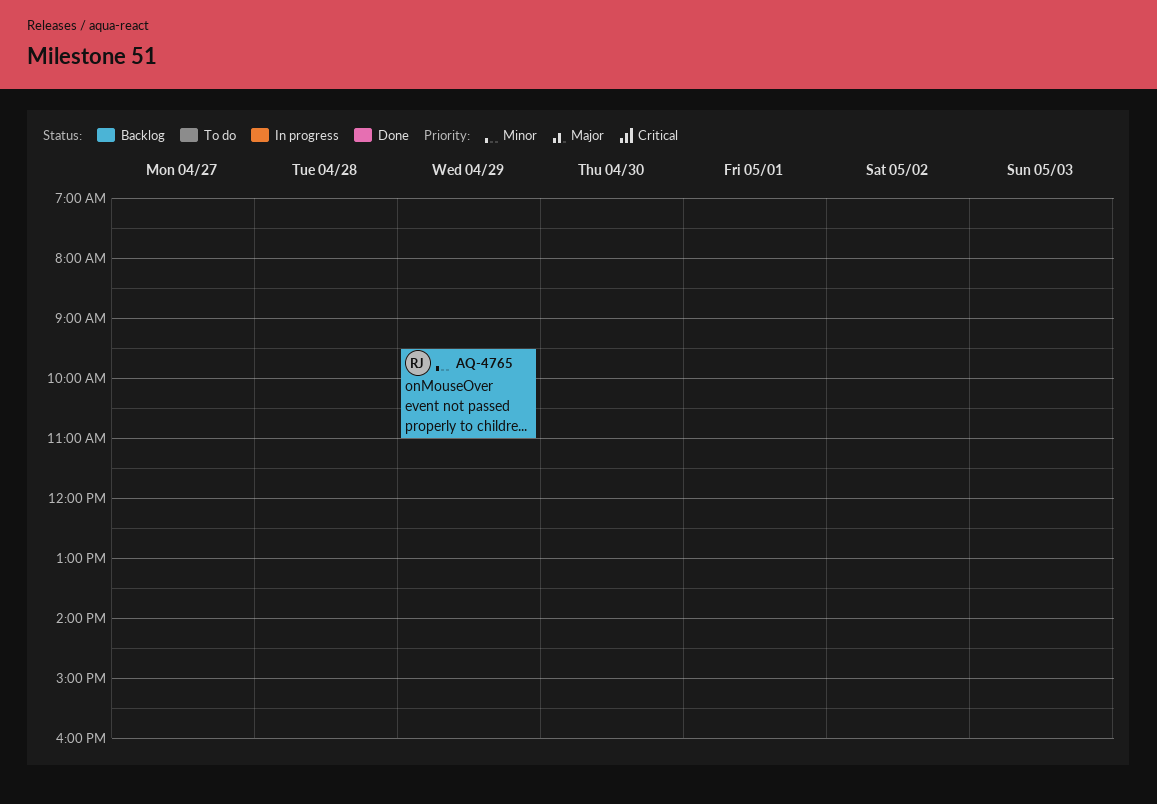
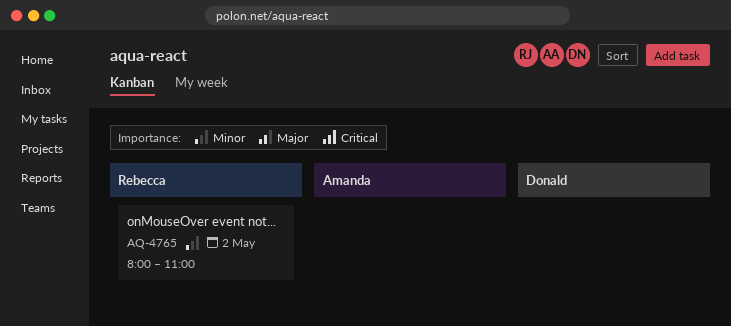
AQ-4765, day: Apr 29 -> May 2
AQ-4765, begins: 09:30 -> 08:00

